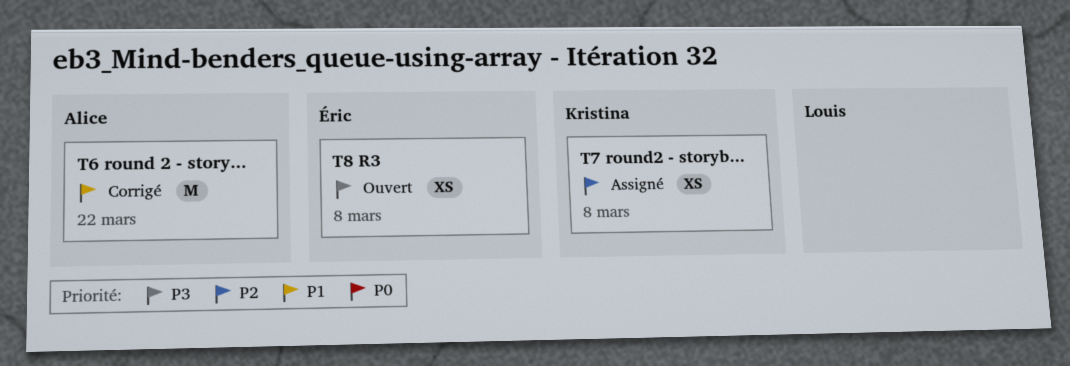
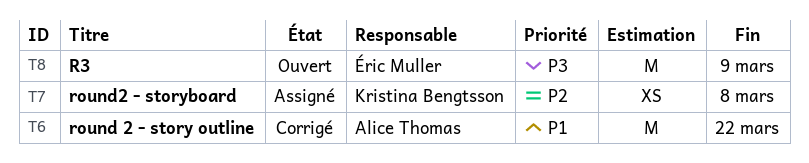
T8, estimate: XS -> M
T8, due: Mar 8 -> Mar 9

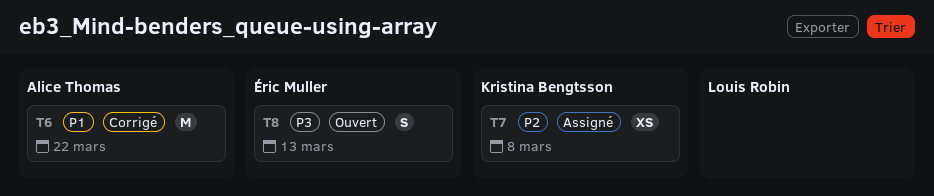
T8, estimate: M -> S
T8, due: Mar 9 -> Mar 13

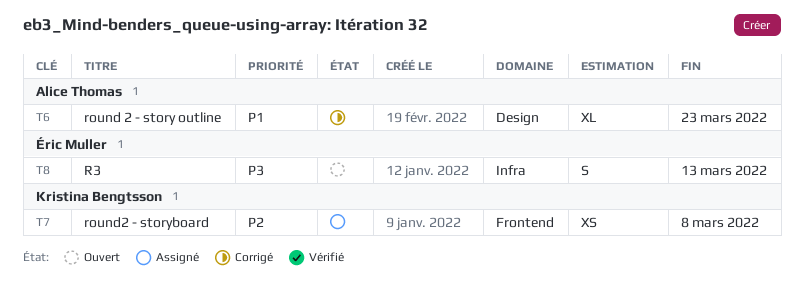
T6, estimate: M -> XL
T6, due: Mar 22 -> Mar 23

